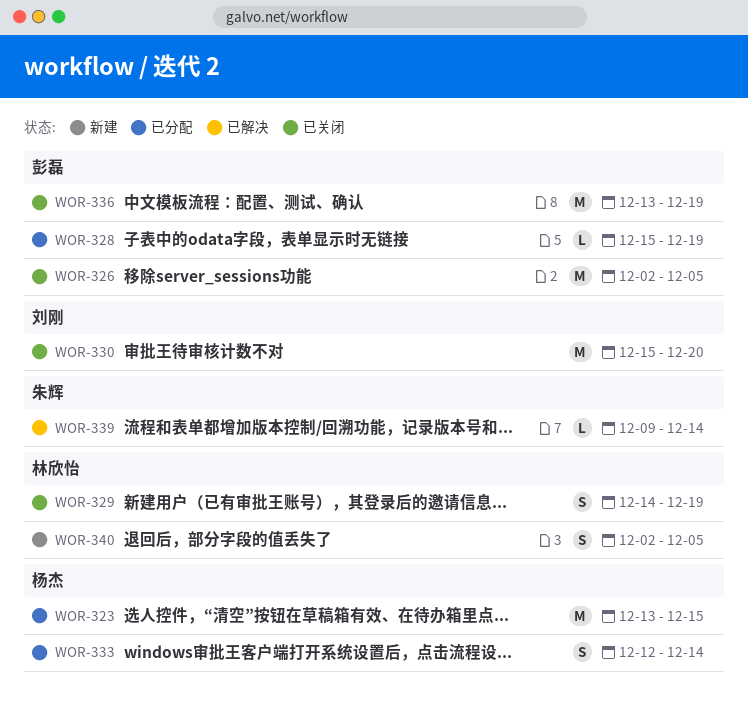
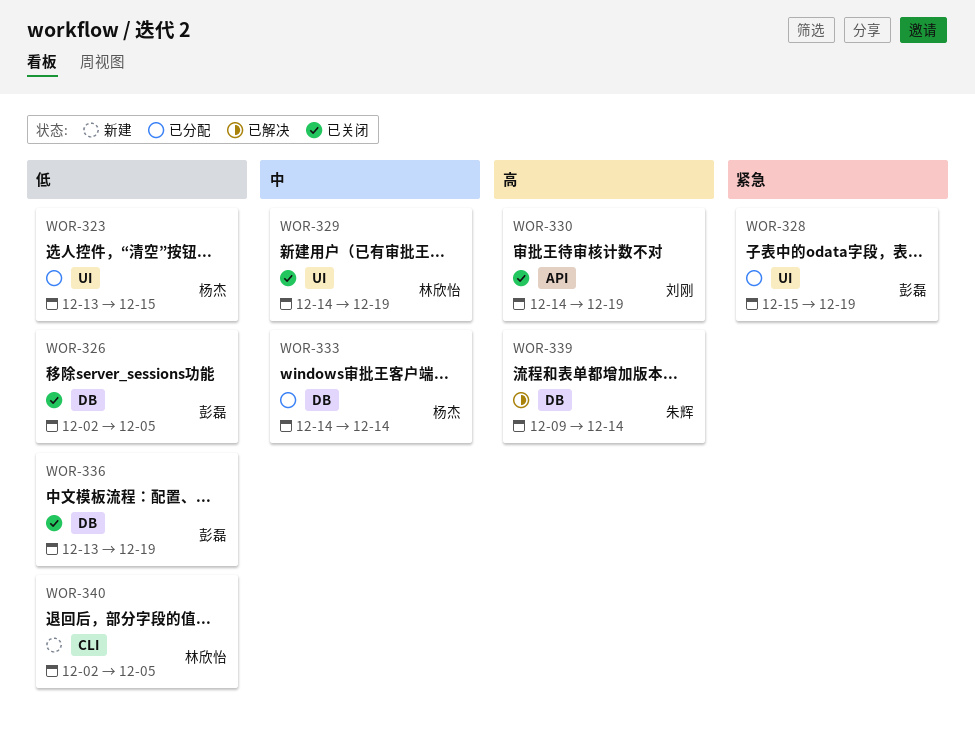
WOR-330, start: Dec 15 -> Dec 14
WOR-330, due: Dec 20 -> Dec 19
WOR-333, start: Dec 12 -> Dec 14

